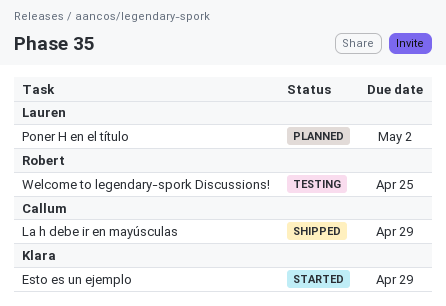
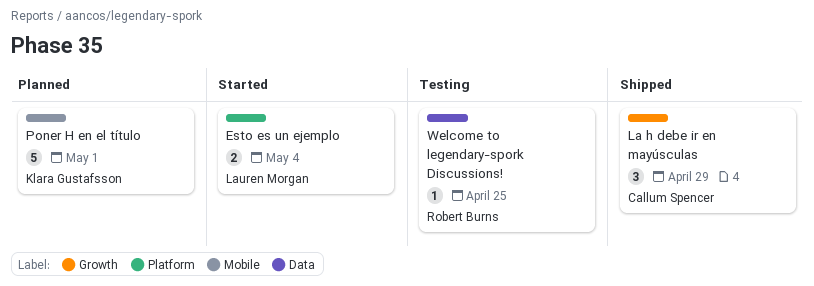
Esto es un ejemplo, owner: Klara Gustafsson -> Lauren Morgan
Esto es un ejemplo, due: Apr 29 -> May 4
Poner H en el título, owner: Lauren Morgan -> Klara Gustafsson
Poner H en el título, due: May 2 -> May 1

